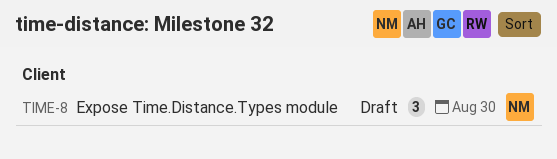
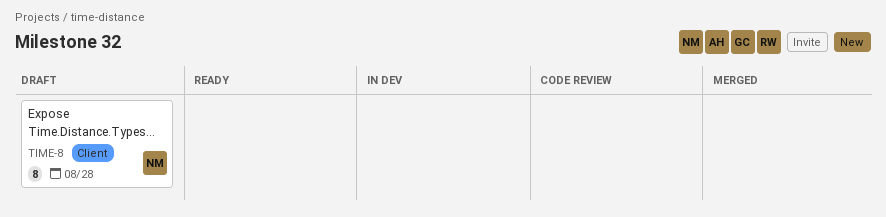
TIME-8, estimate: 3 -> 8
TIME-8, due: Aug 30 -> Aug 28

